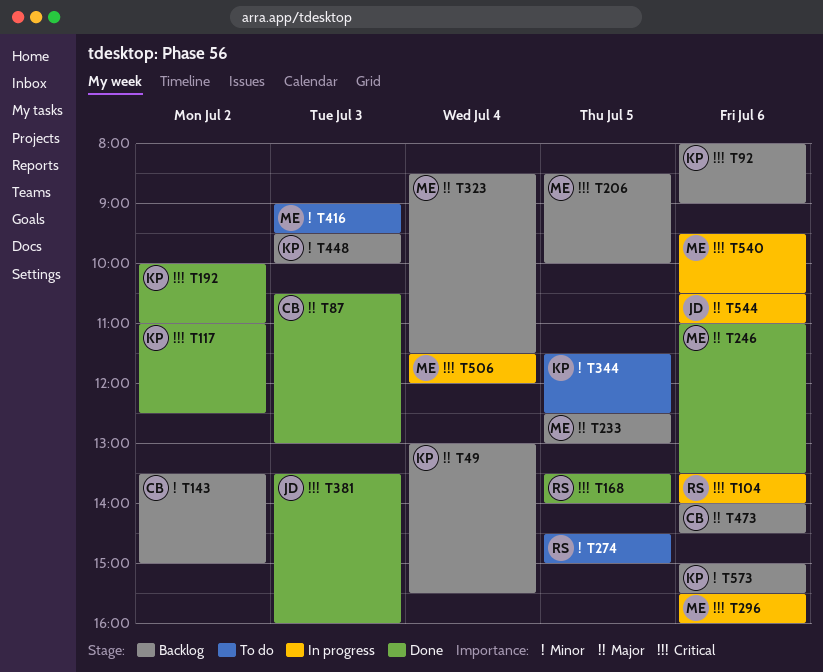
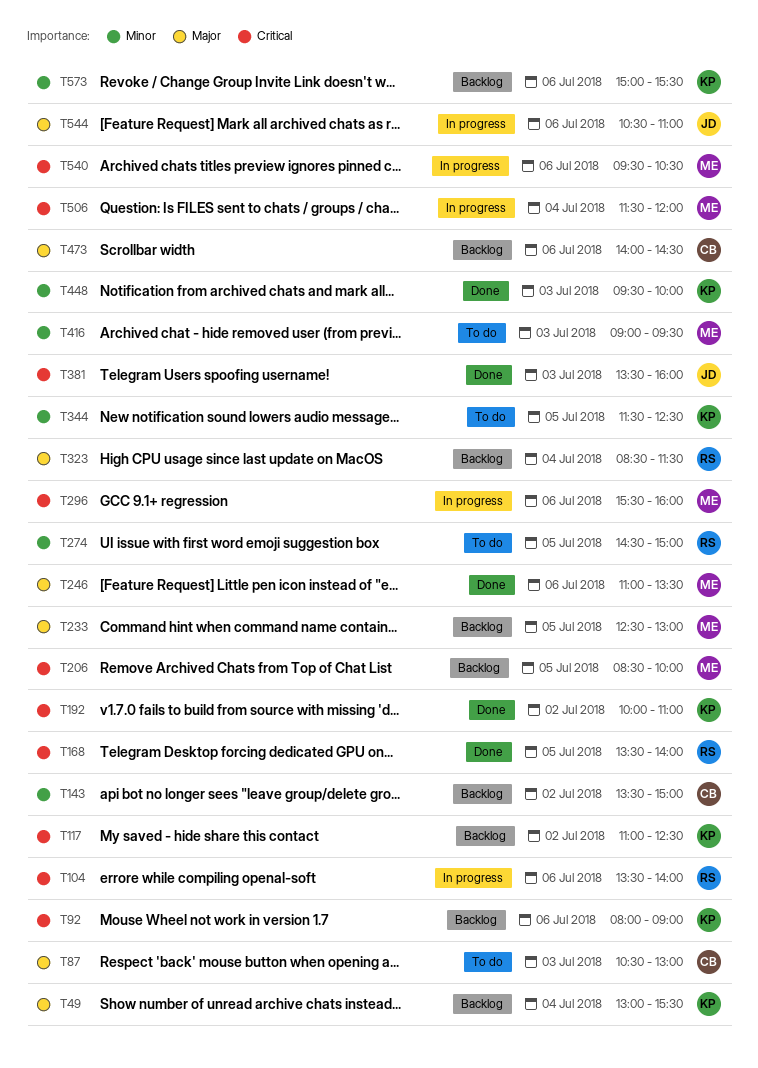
T87, status: Done -> To do
T117, status: Done -> Backlog
T323, owner: ME -> RS
T448, status: Backlog -> Done

